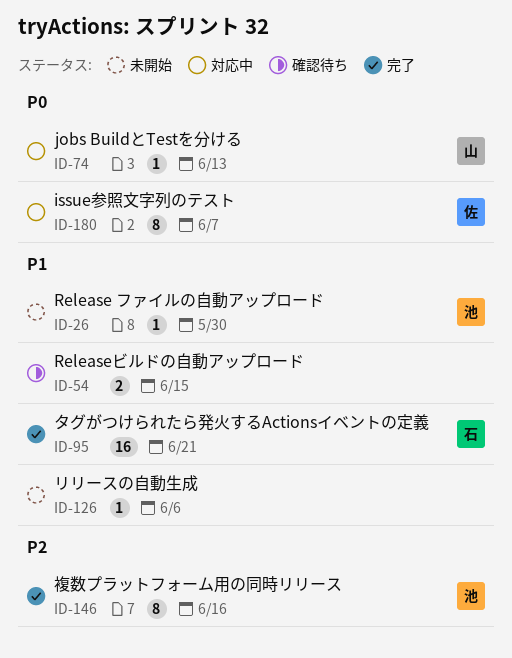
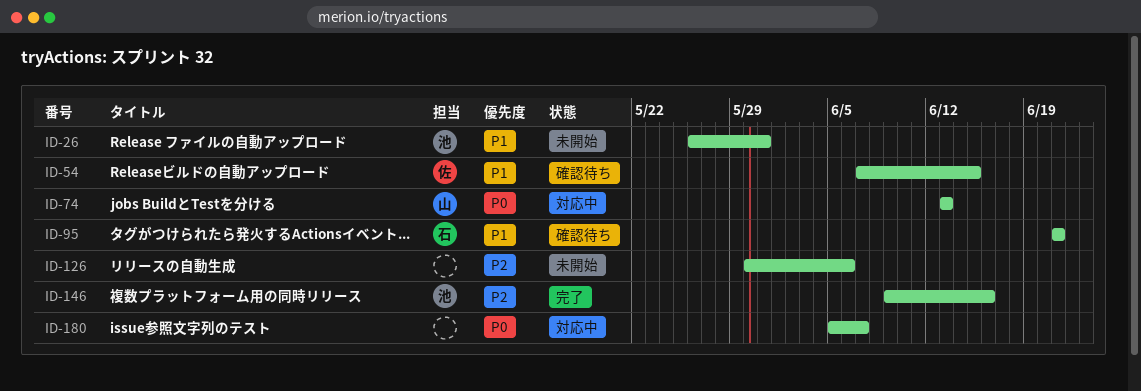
ID-26, due: May 30 -> May 31
ID-54, owner: none -> 佐
ID-95, status: 完了 -> 確認待ち
ID-126, priority: P1 -> P2
ID-180, owner: 佐 -> none

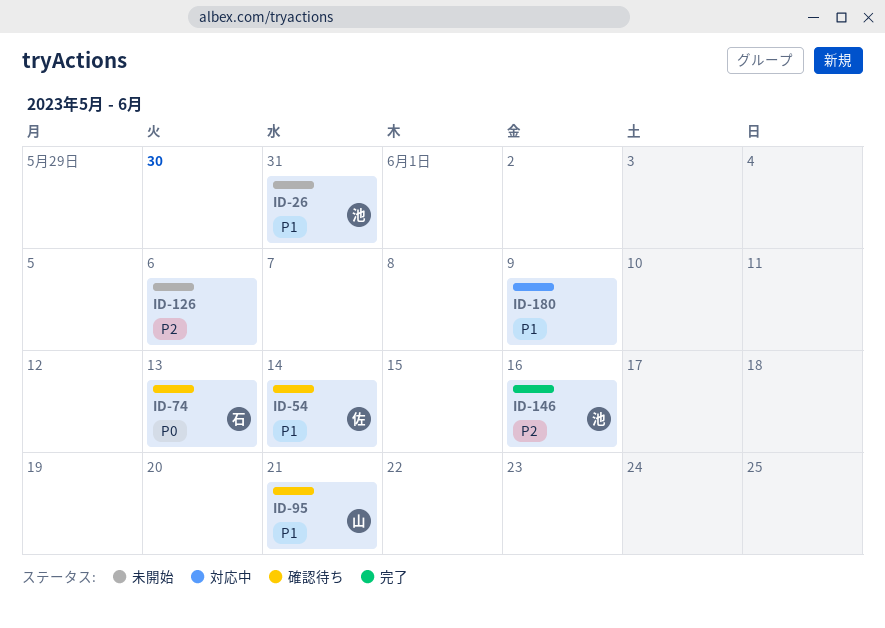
ID-54, due: Jun 15 -> Jun 14
ID-74, status: 対応中 -> 確認待ち
ID-74, owner: 山 -> 石
ID-95, owner: 石 -> 山
ID-180, priority: P0 -> P1
ID-180, due: Jun 7 -> Jun 9

